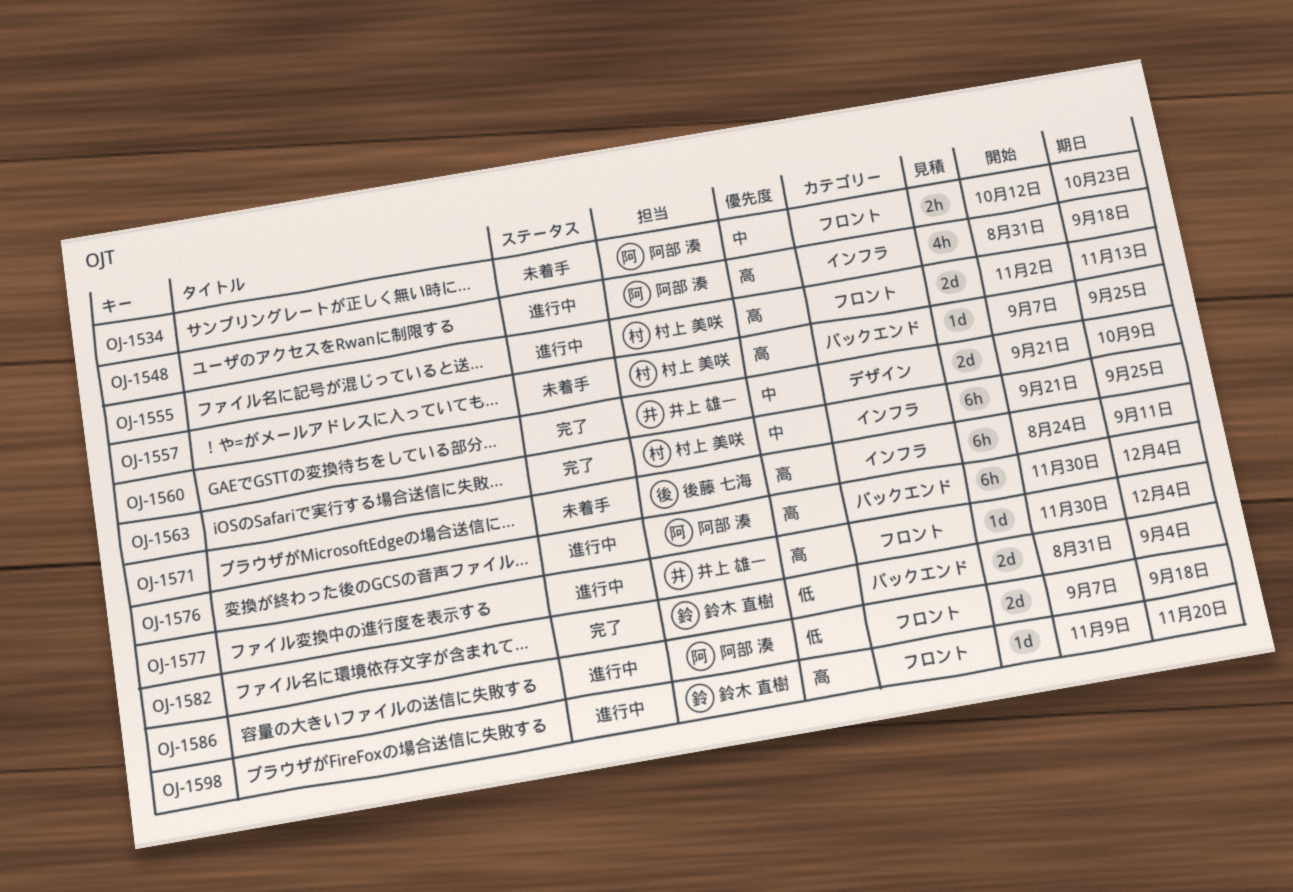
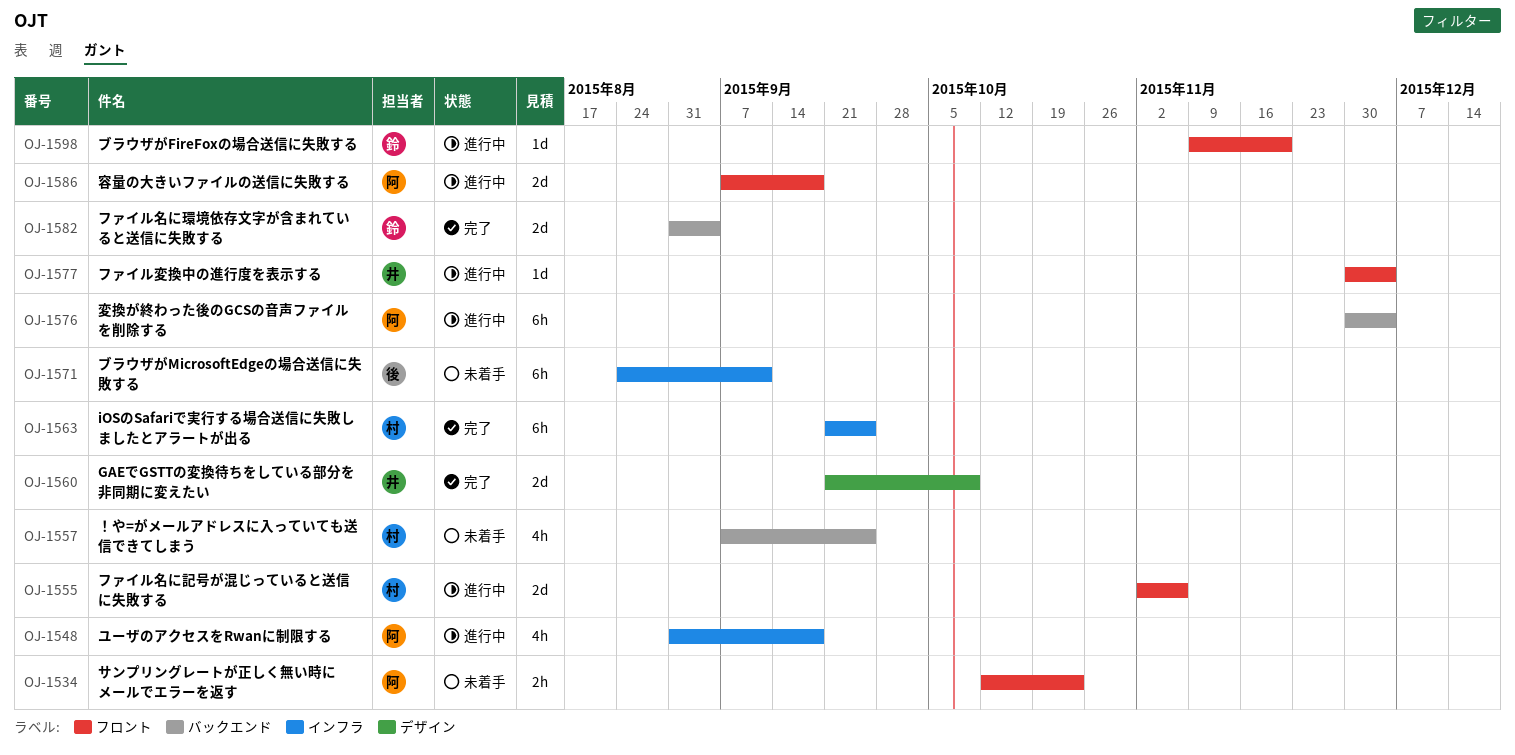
OJ-1555, due: Nov 13 -> Nov 6
OJ-1557, estimate: 1d -> 4h

